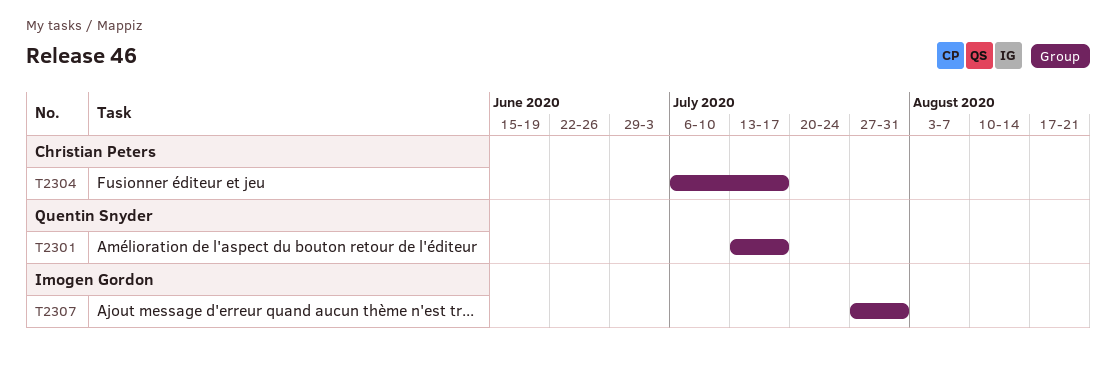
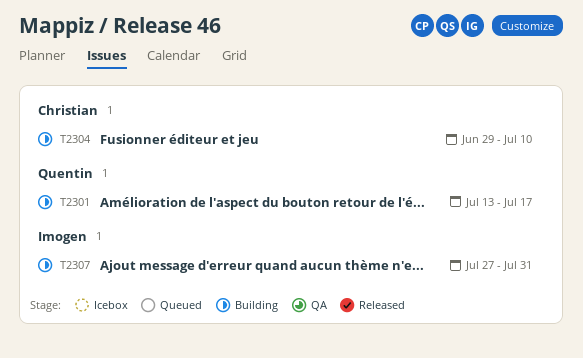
T2304, start: Jul 6 -> Jun 29
T2304, due: Jul 17 -> Jul 10

